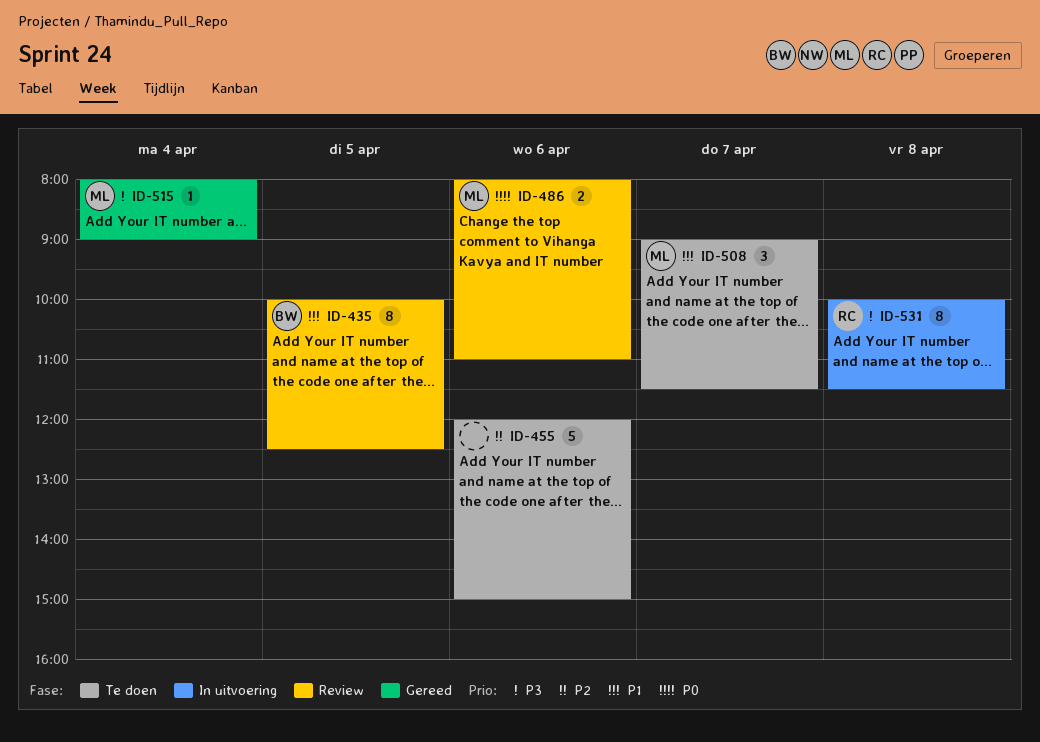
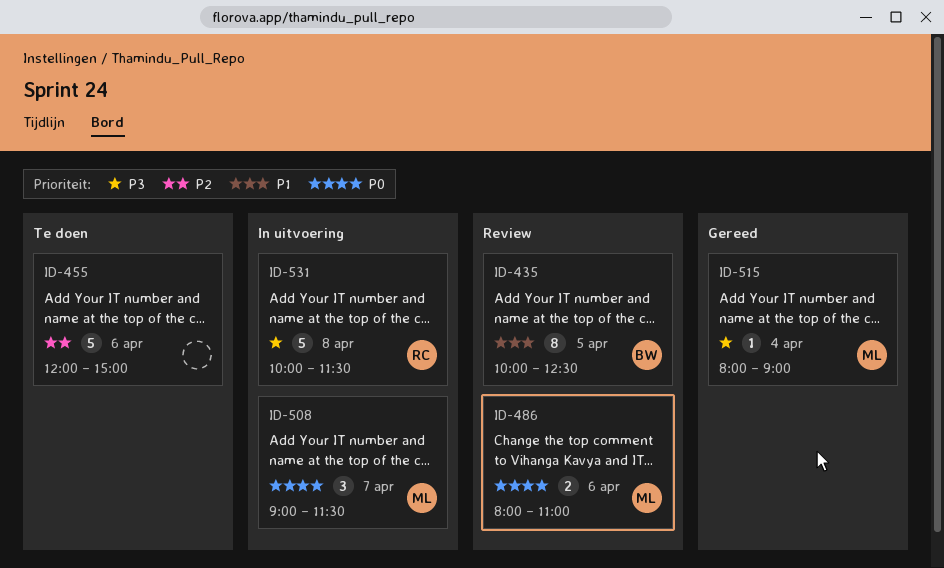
ID-508, status: Te doen -> In uitvoering
ID-508, priority: P1 -> P0
ID-531, estimate: 8 -> 5

